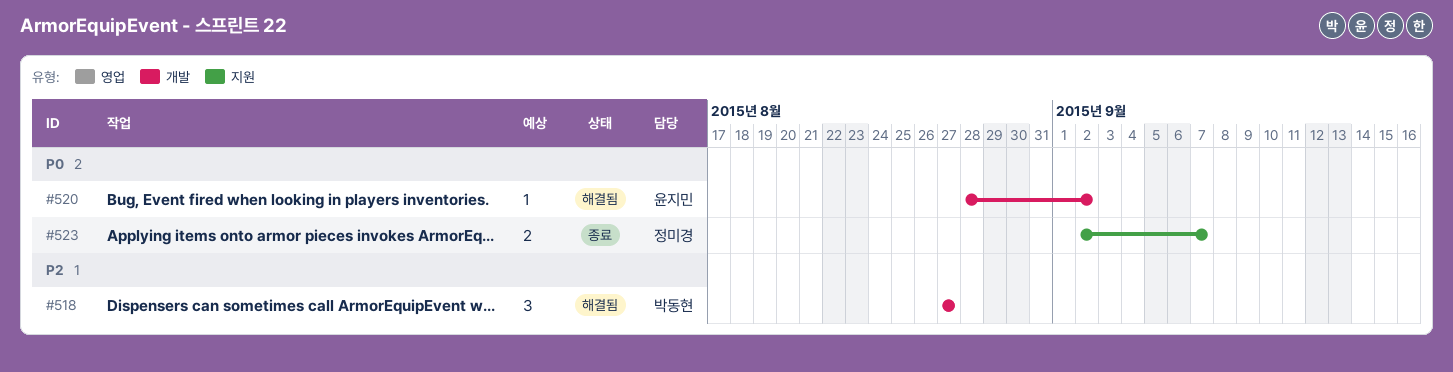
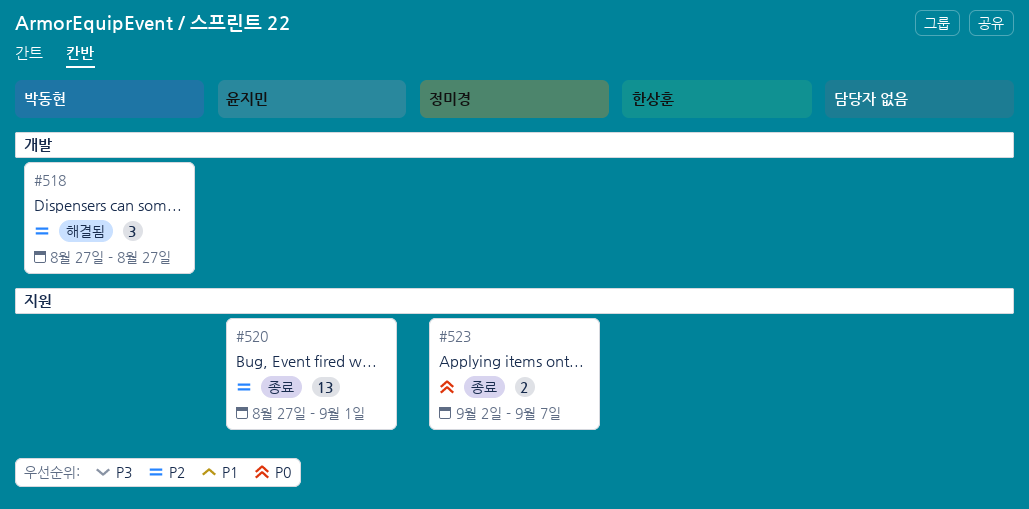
#520, status: 해결됨 -> 종료
#520, priority: P0 -> P2
#520, label: 개발 -> 지원
#520, estimate: 1 -> 13
#520, start: Aug 28 -> Aug 27
#520, due: Sep 2 -> Sep 1

